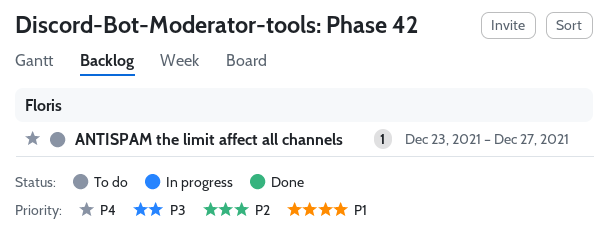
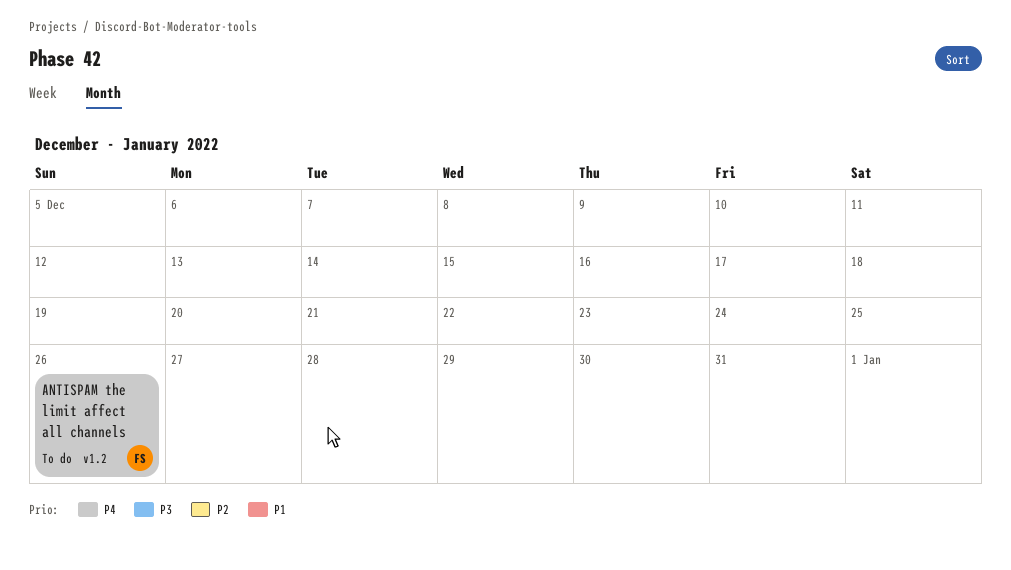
ANTISPAM the limit affect all channels, due: Dec 27 -> Dec 26

